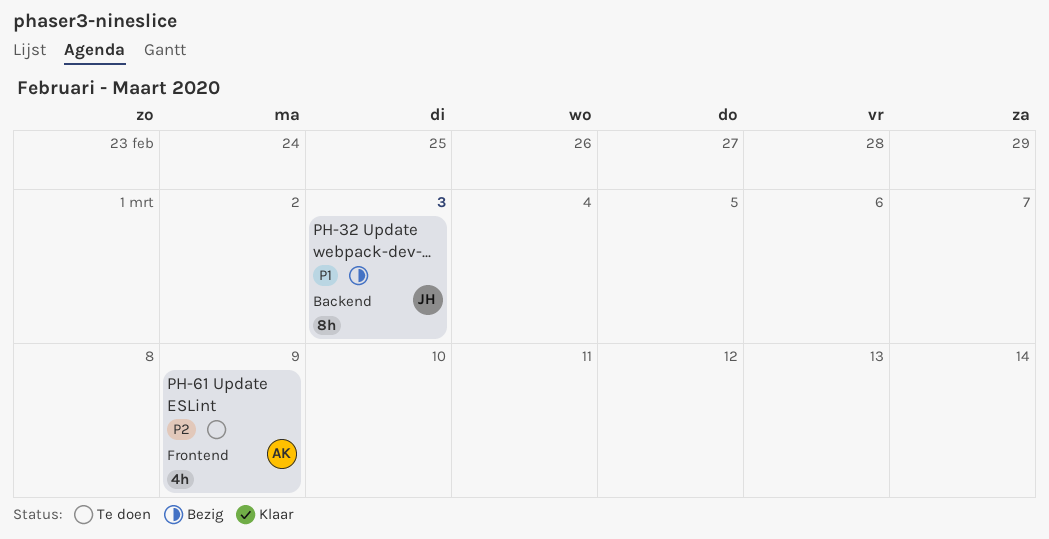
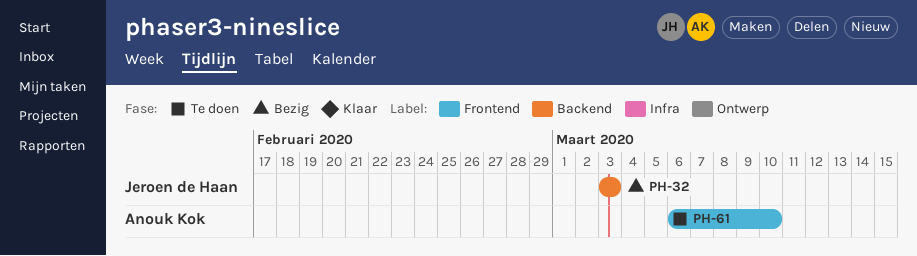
PH-61, due: Mar 9 -> Mar 10

